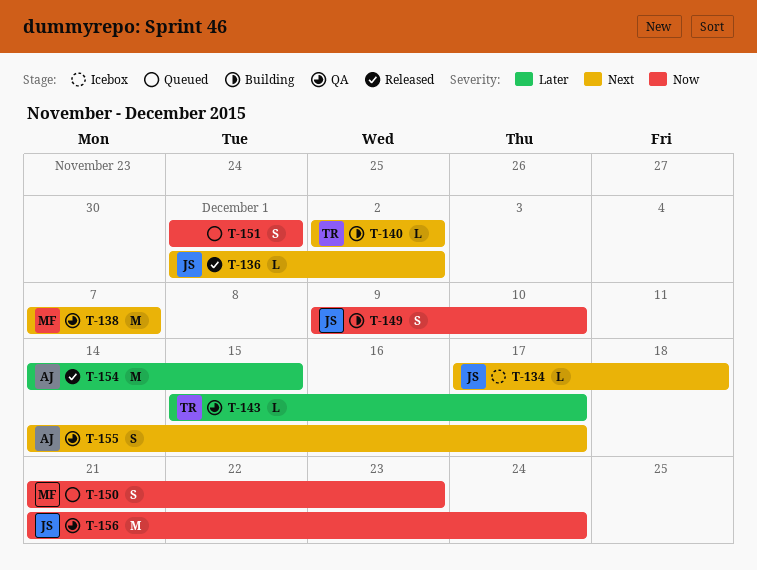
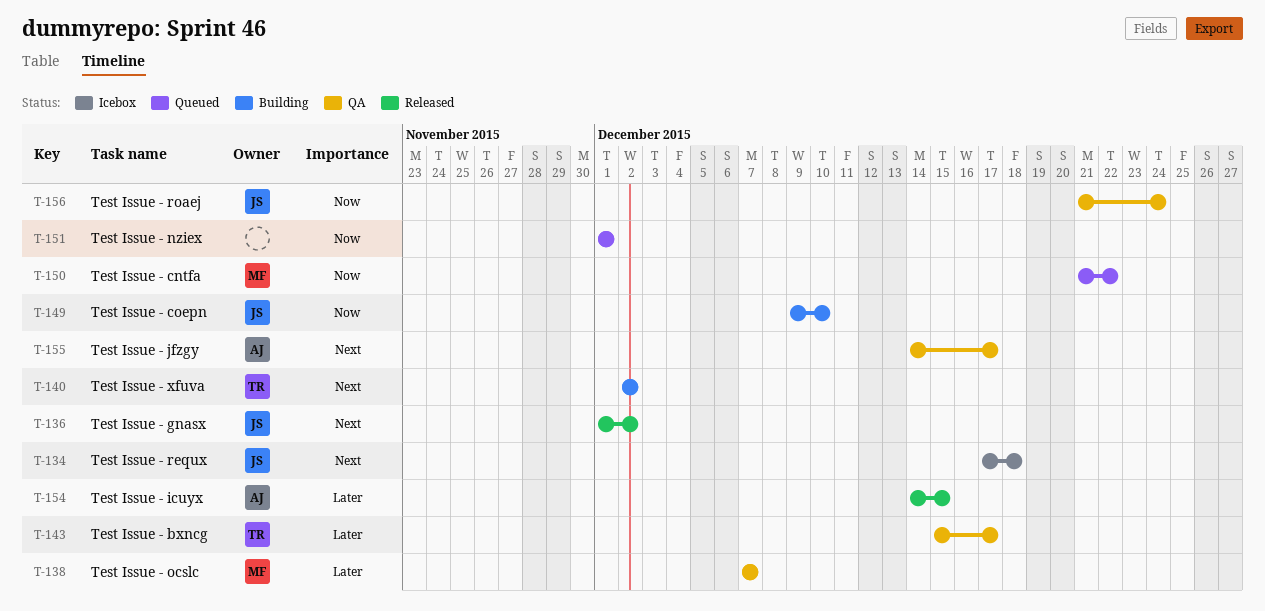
T-138, priority: Next -> Later
T-150, due: Dec 23 -> Dec 22

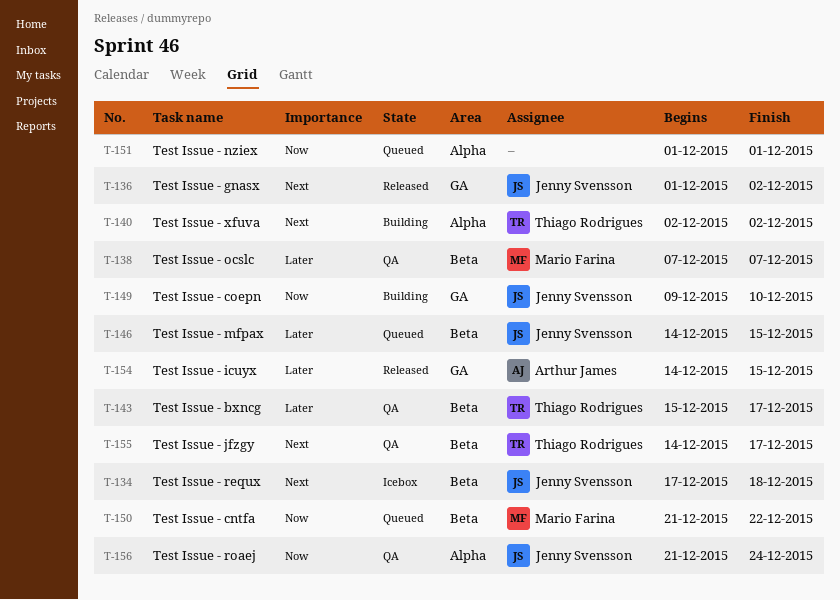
T-146: none -> present
T-155, owner: Arthur James -> Thiago Rodrigues

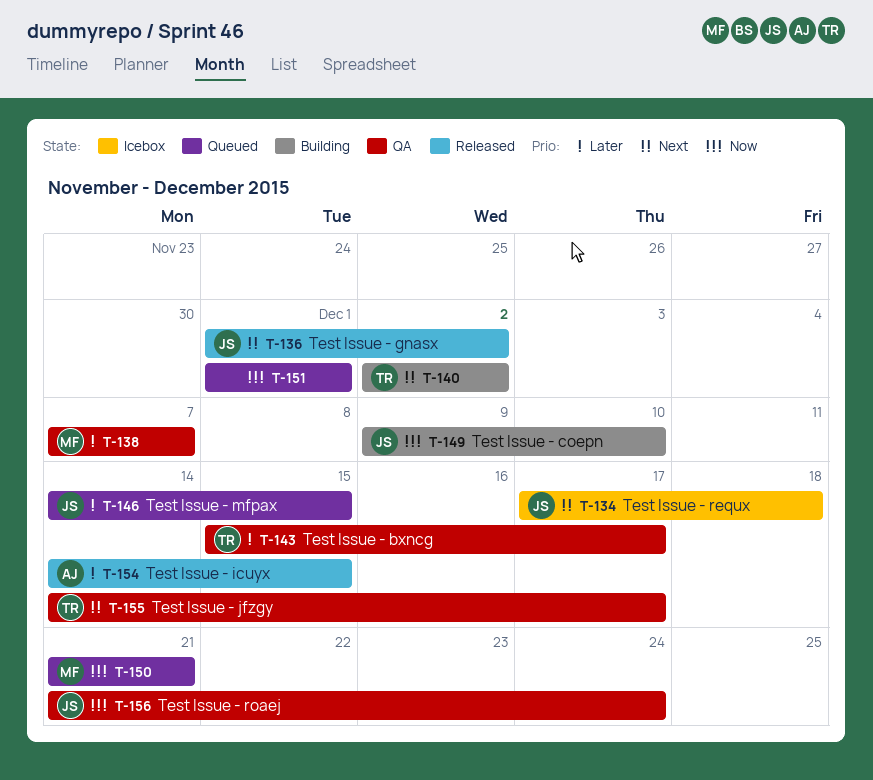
T-150, due: Dec 22 -> Dec 21

